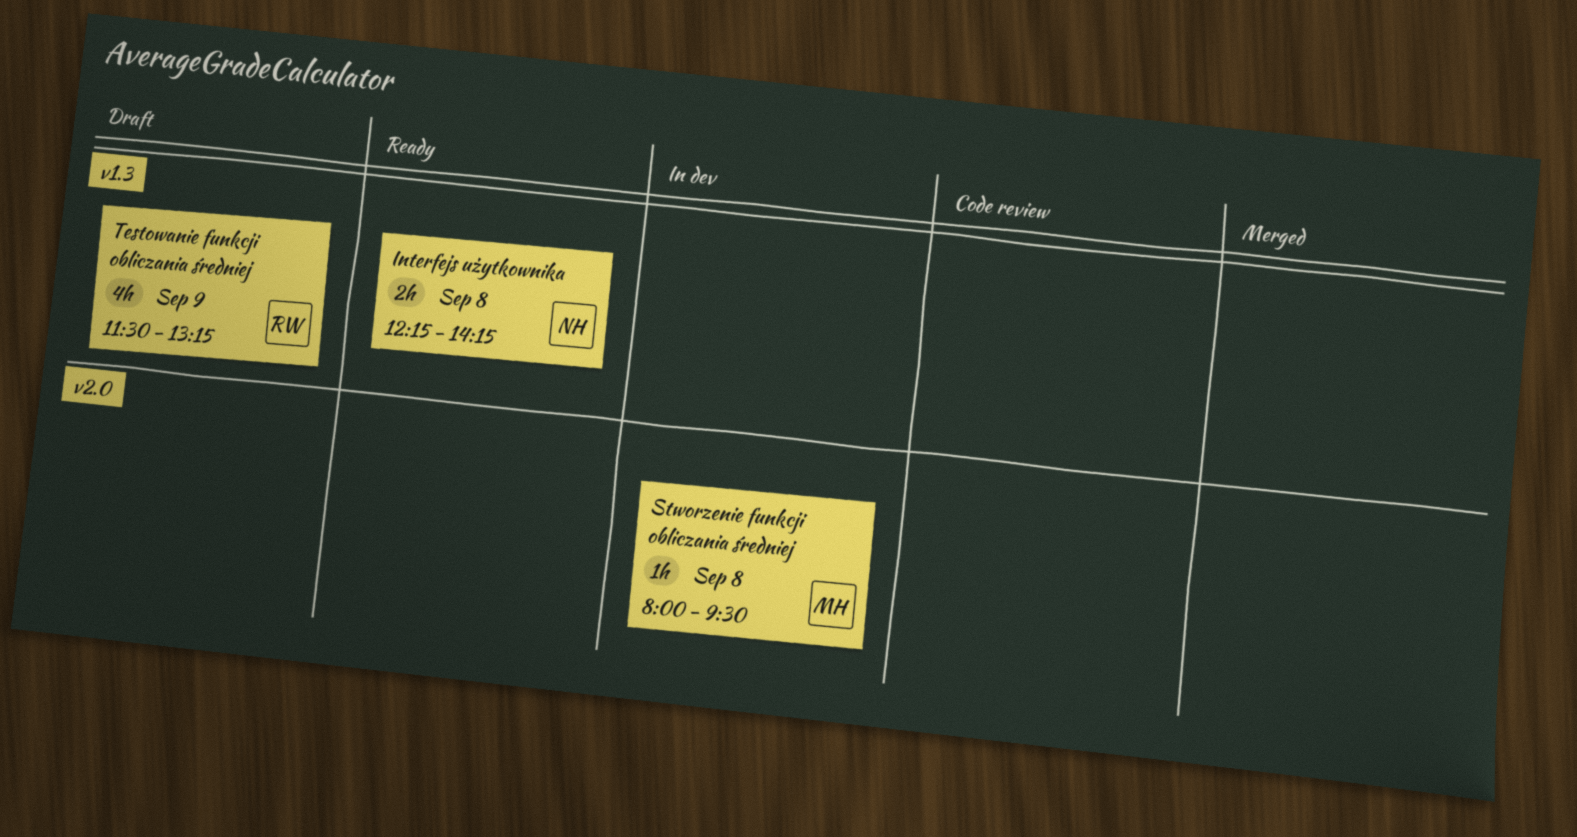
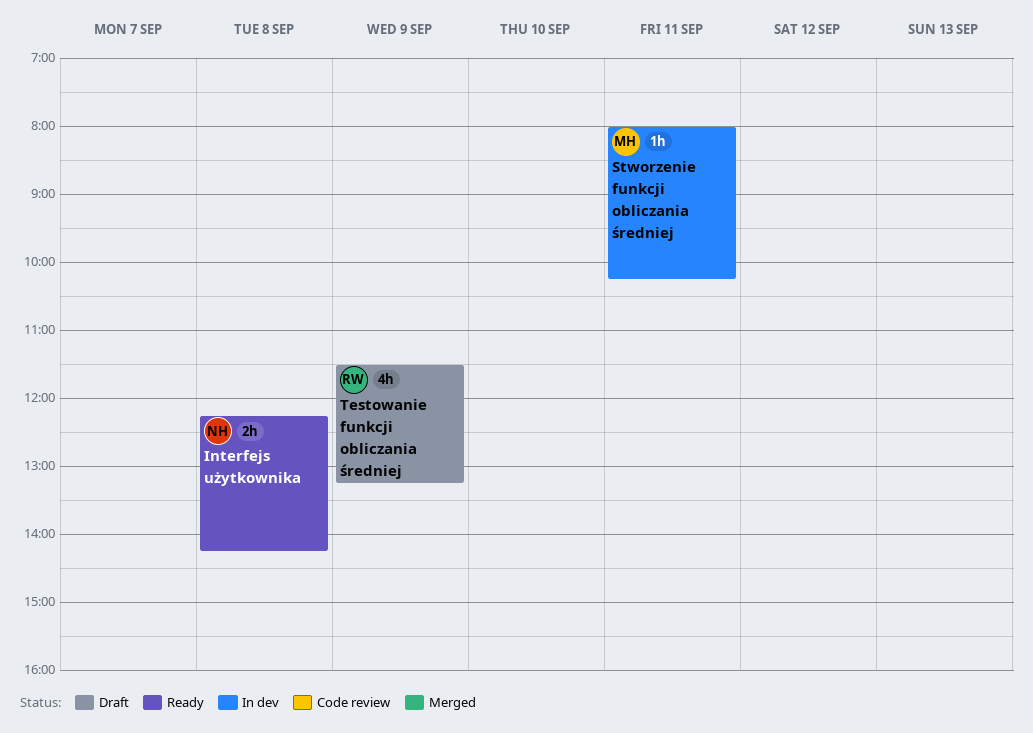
Stworzenie funkcji obliczania średniej, day: Sep 8 -> Sep 11
Stworzenie funkcji obliczania średniej, ends: 09:30 -> 10:15

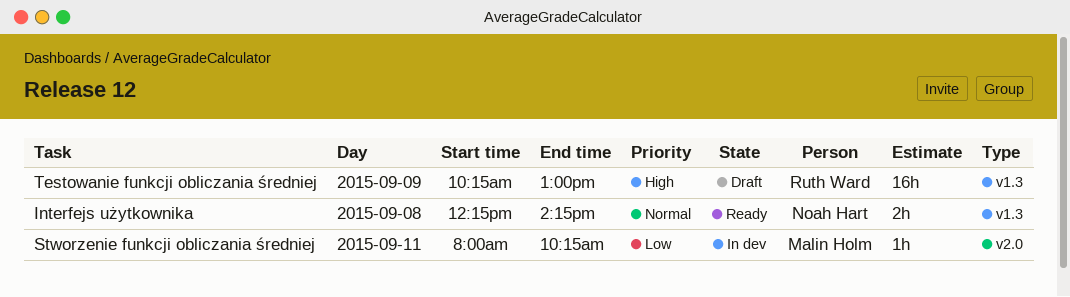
Testowanie funkcji obliczania średniej, estimate: 4h -> 16h
Testowanie funkcji obliczania średniej, begins: 11:30 -> 10:15
Testowanie funkcji obliczania średniej, ends: 13:15 -> 13:00

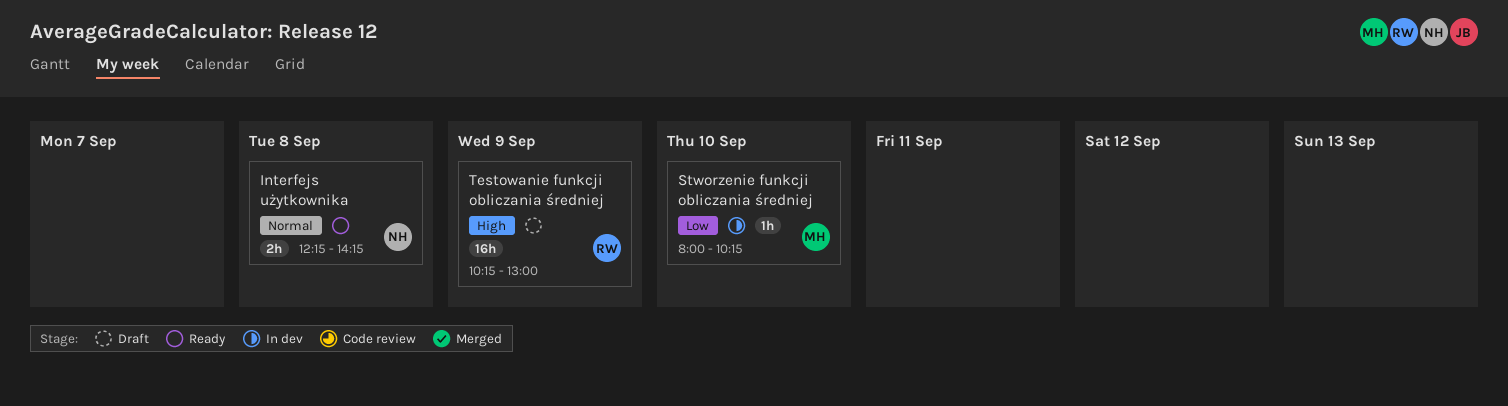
Stworzenie funkcji obliczania średniej, day: Sep 11 -> Sep 10

